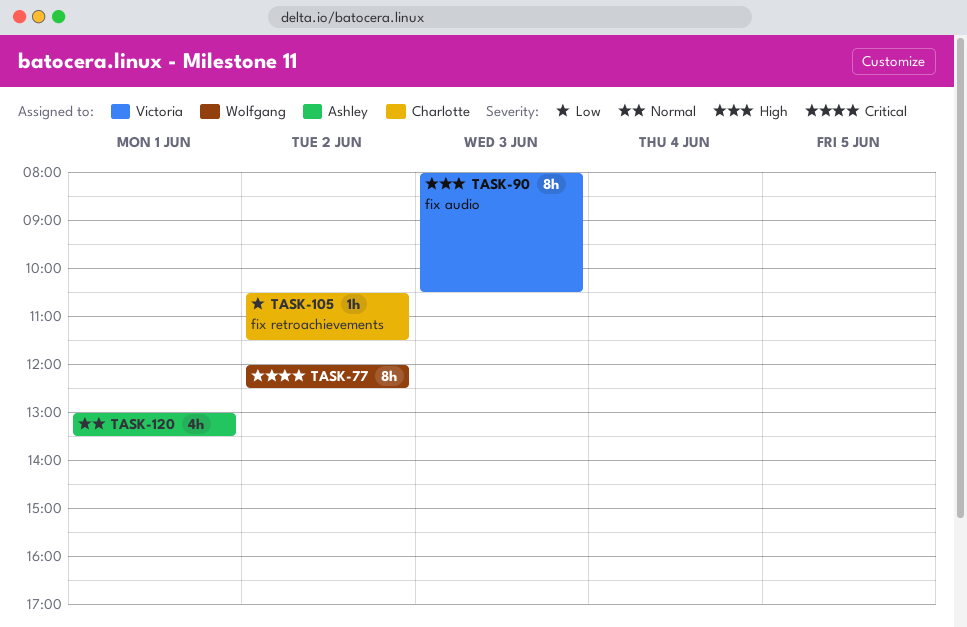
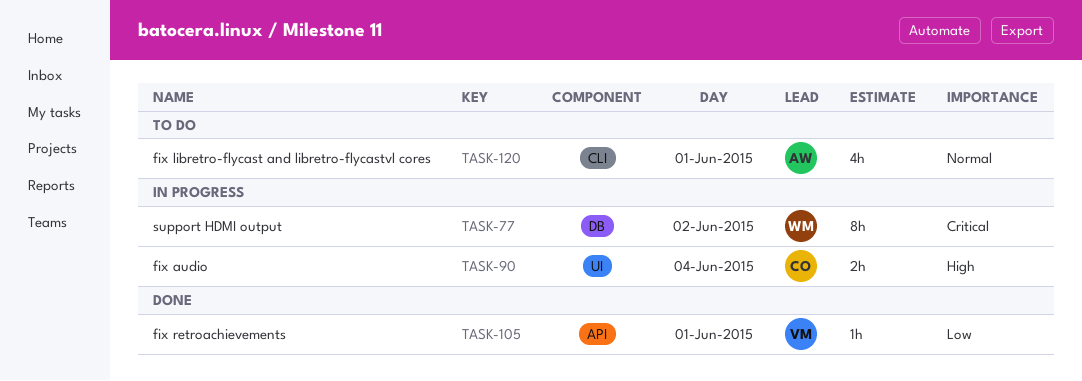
TASK-90, owner: Victoria -> Charlotte
TASK-90, estimate: 8h -> 2h
TASK-90, day: Jun 3 -> Jun 4
TASK-105, owner: Charlotte -> Victoria
TASK-105, day: Jun 2 -> Jun 1

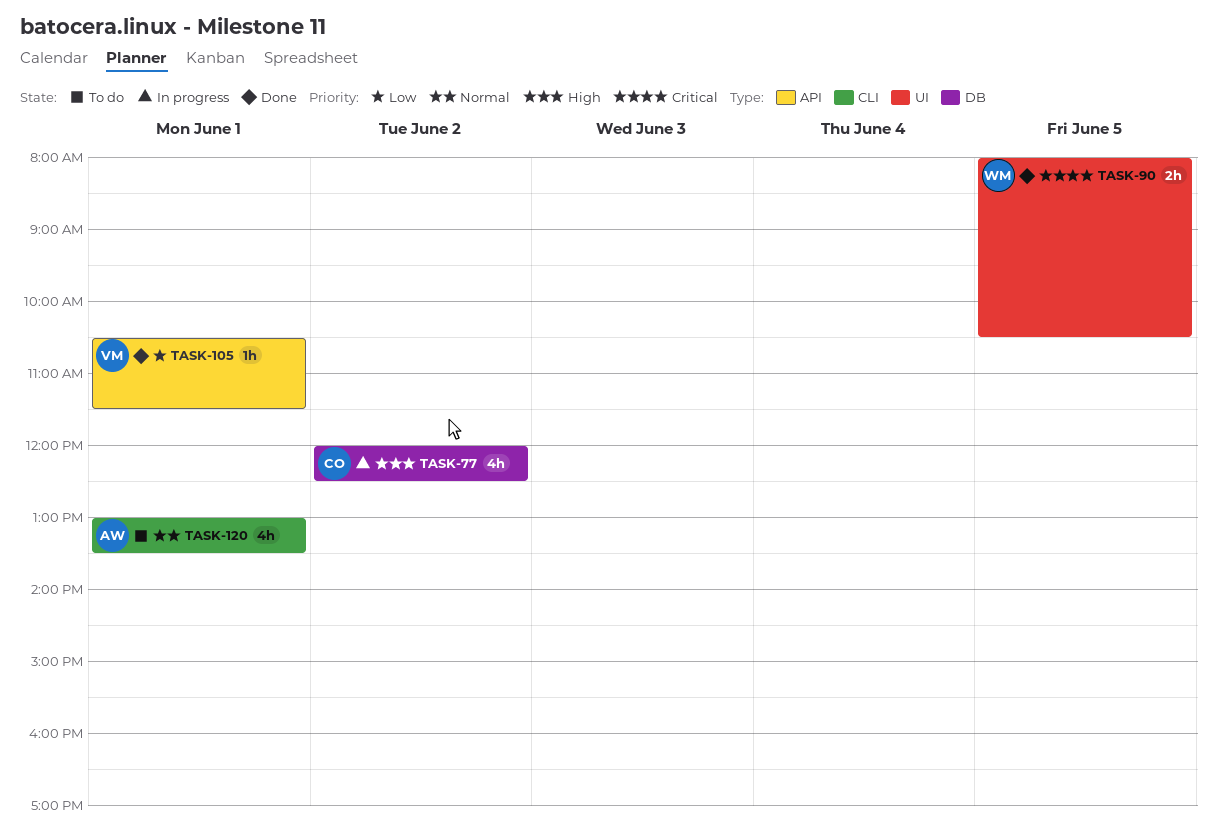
TASK-77, owner: WM -> CO
TASK-77, priority: Critical -> High
TASK-77, estimate: 8h -> 4h
TASK-90, status: In progress -> Done
TASK-90, owner: CO -> WM
TASK-90, priority: High -> Critical
TASK-90, day: Jun 4 -> Jun 5

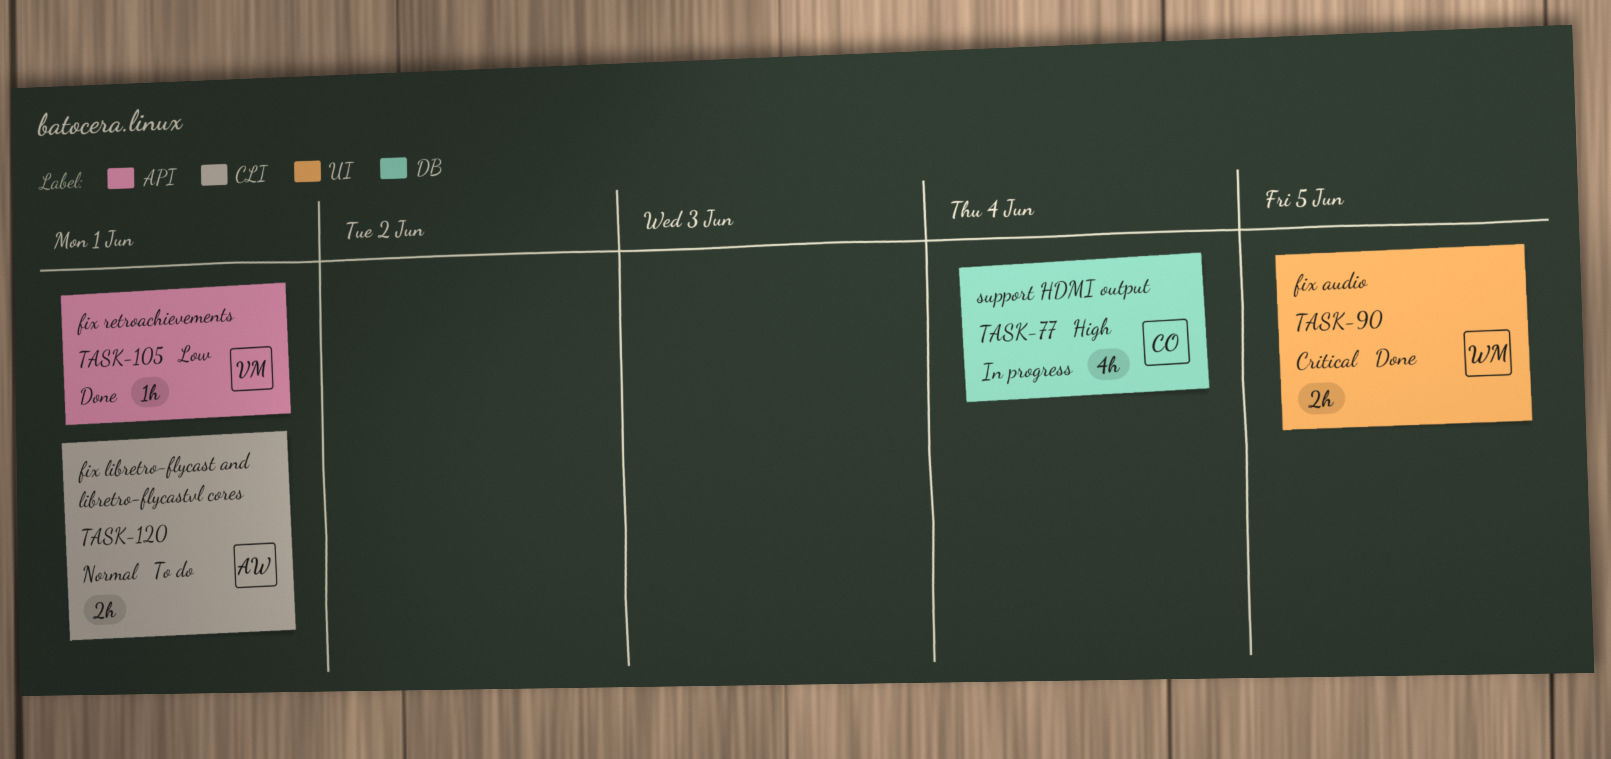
TASK-77, day: Jun 2 -> Jun 4
TASK-120, estimate: 4h -> 2h

